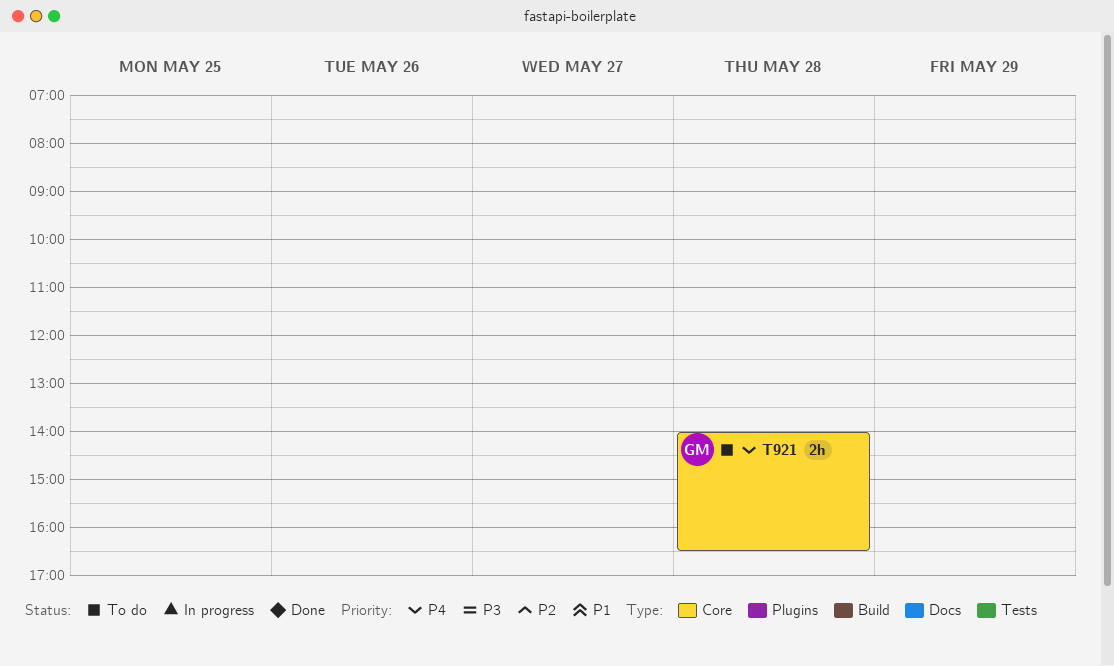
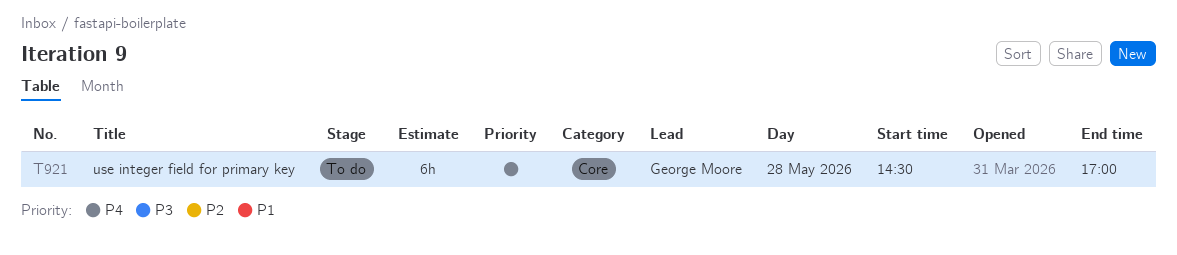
T921, estimate: 2h -> 6h
T921, begins: 14:00 -> 14:30
T921, ends: 16:30 -> 17:00

